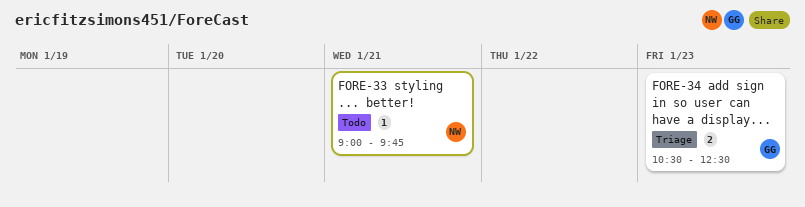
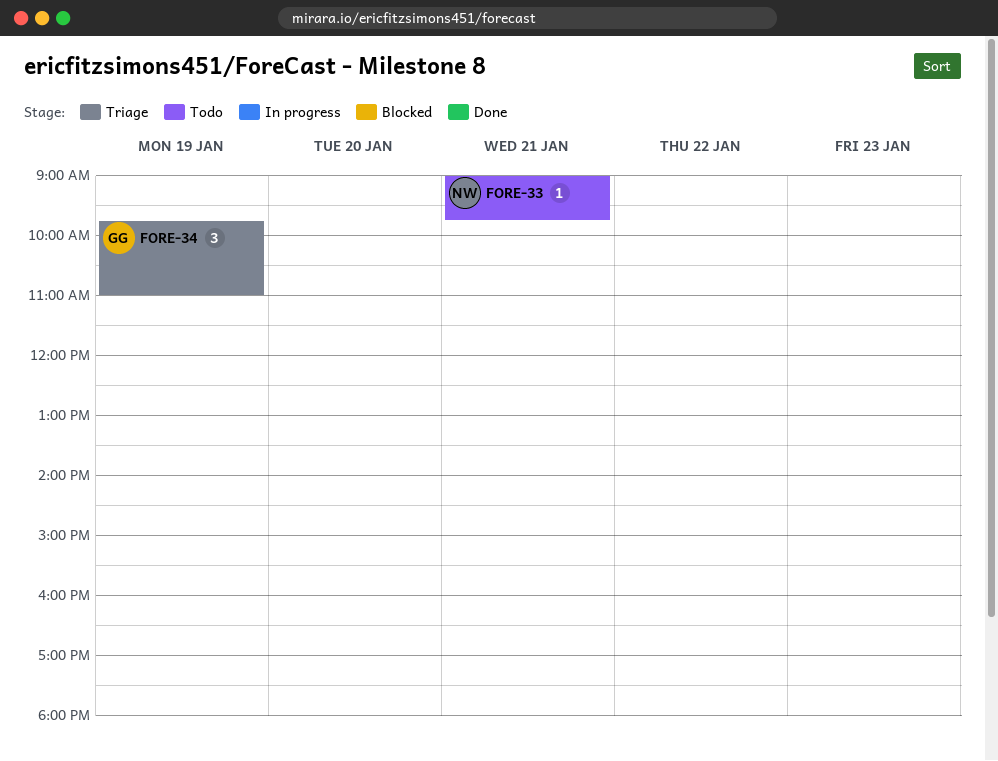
FORE-34, estimate: 2 -> 3
FORE-34, day: Jan 23 -> Jan 19
FORE-34, begins: 10:30 -> 09:45
FORE-34, ends: 12:30 -> 11:00

